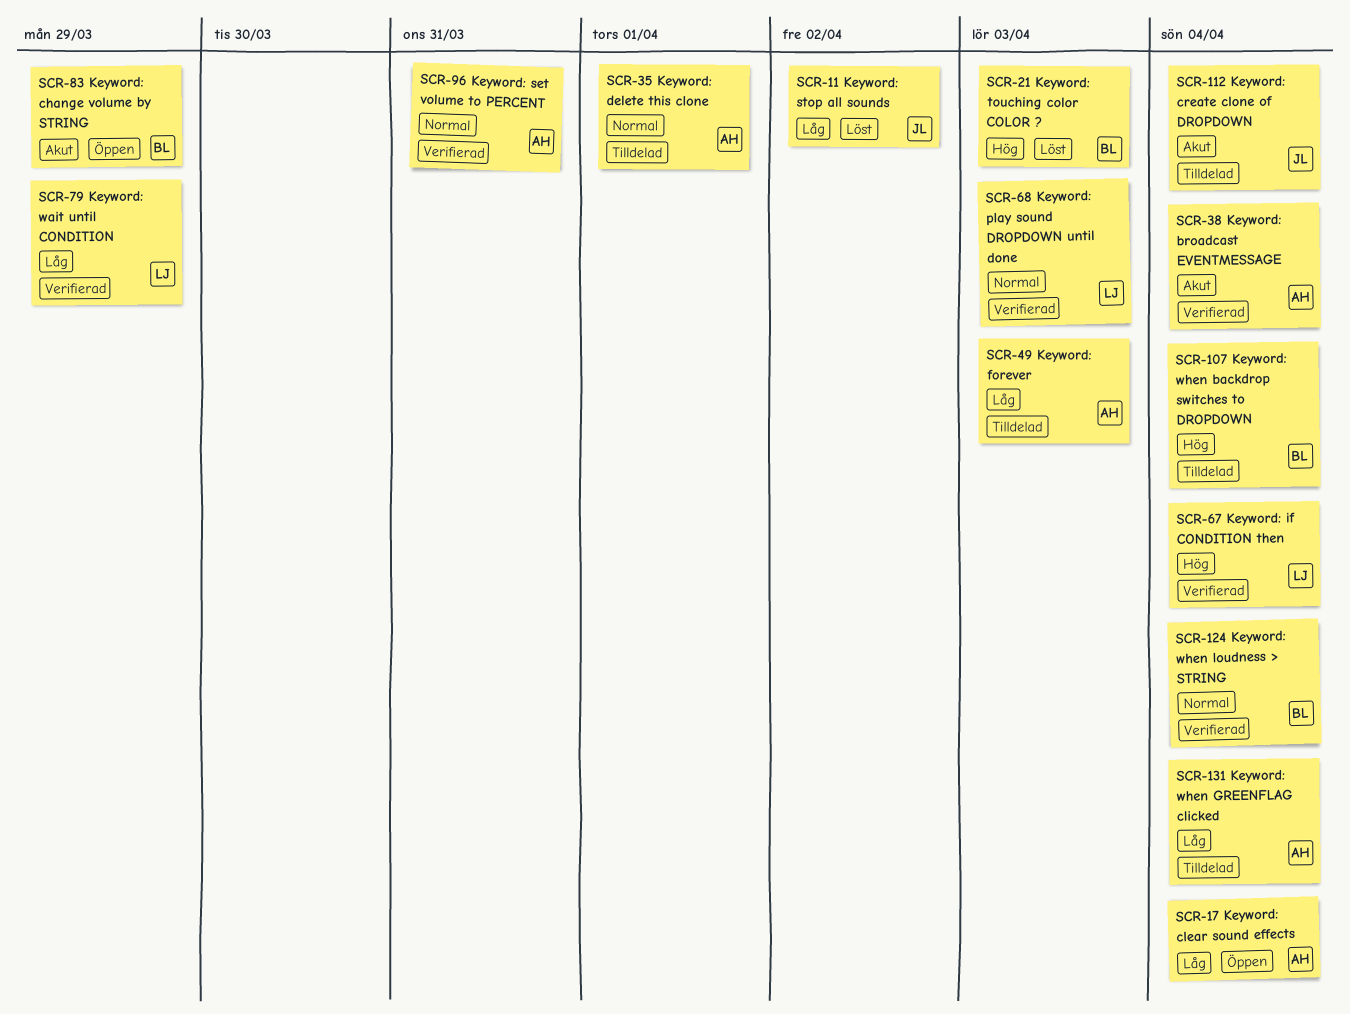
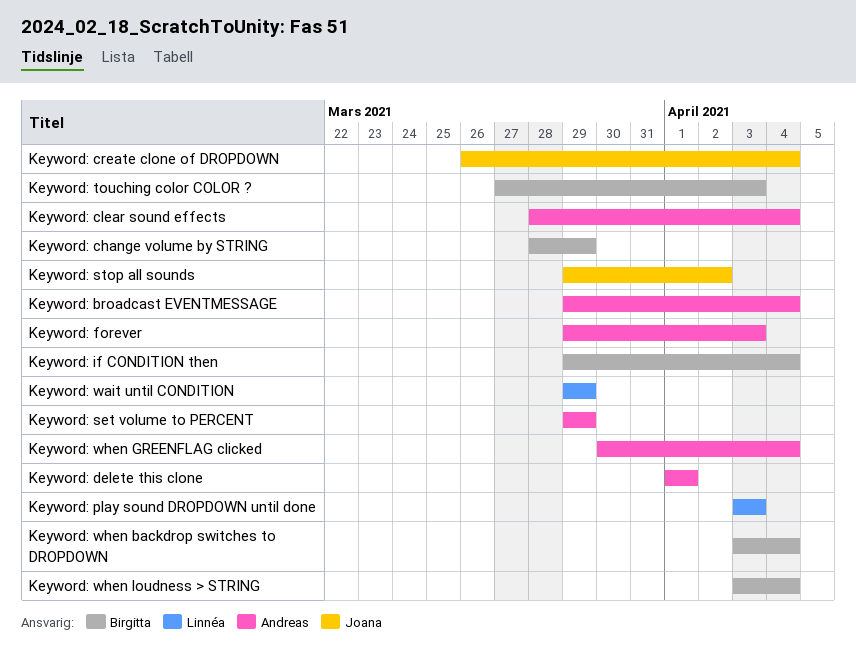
Keyword: if CONDITION then, owner: Linnéa -> Birgitta
Keyword: set volume to PERCENT, due: Mar 31 -> Mar 29

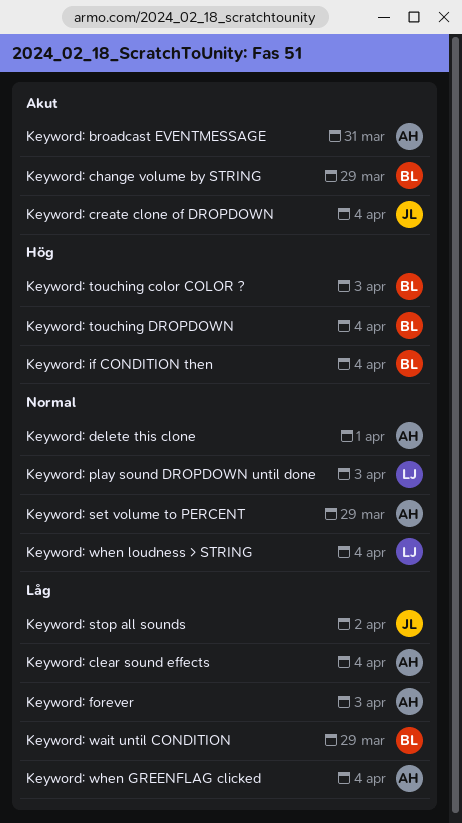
Keyword: broadcast EVENTMESSAGE, due: Apr 4 -> Mar 31
Keyword: touching DROPDOWN: none -> present
Keyword: wait until CONDITION, owner: Linnéa -> Birgitta
Keyword: when backdrop switches to DROPDOWN: present -> none
Keyword: when loudness > STRING, owner: Birgitta -> Linnéa

